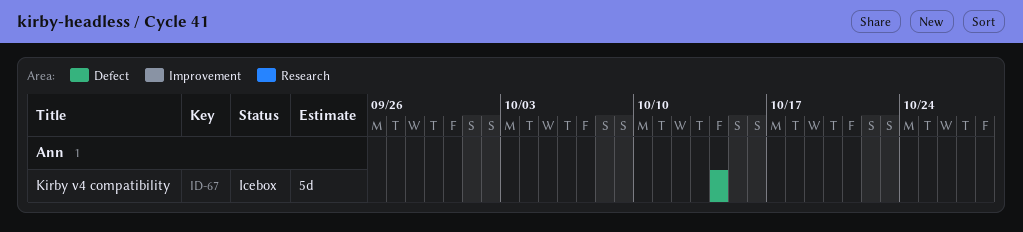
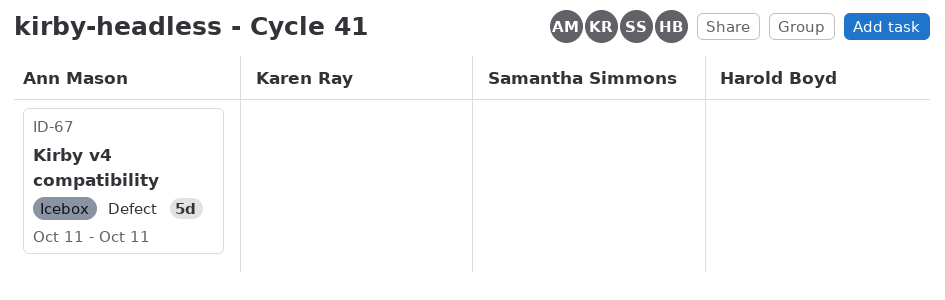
ID-67, start: Oct 14 -> Oct 11
ID-67, due: Oct 14 -> Oct 11

